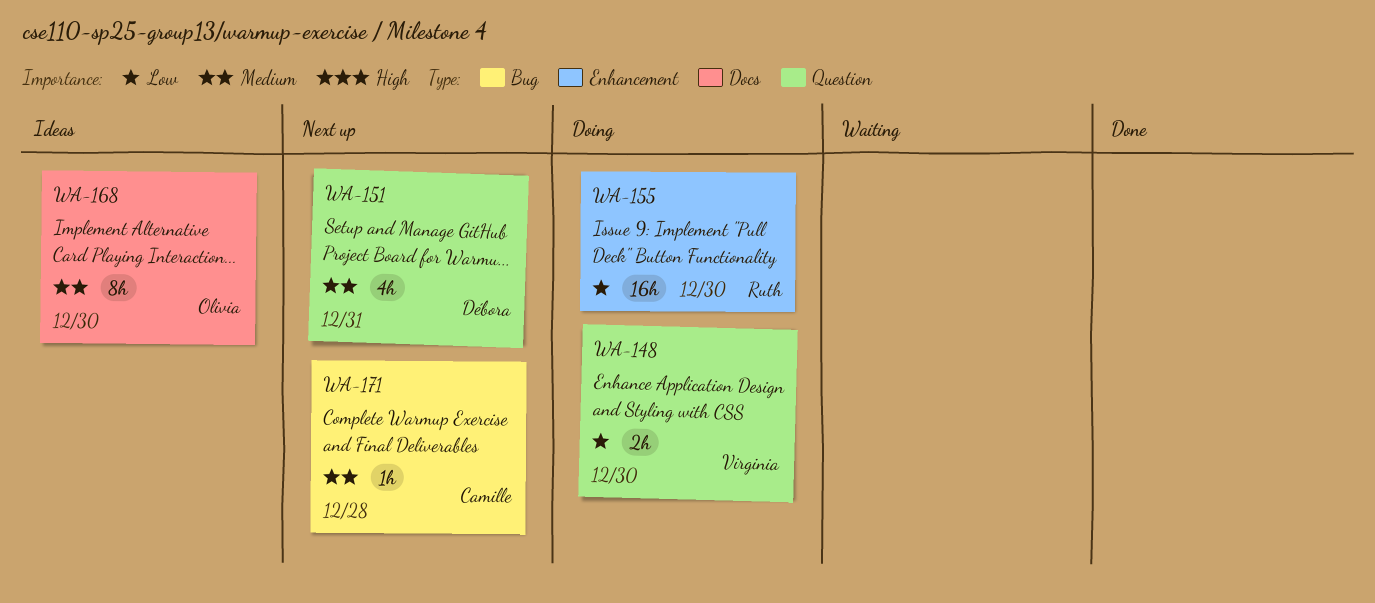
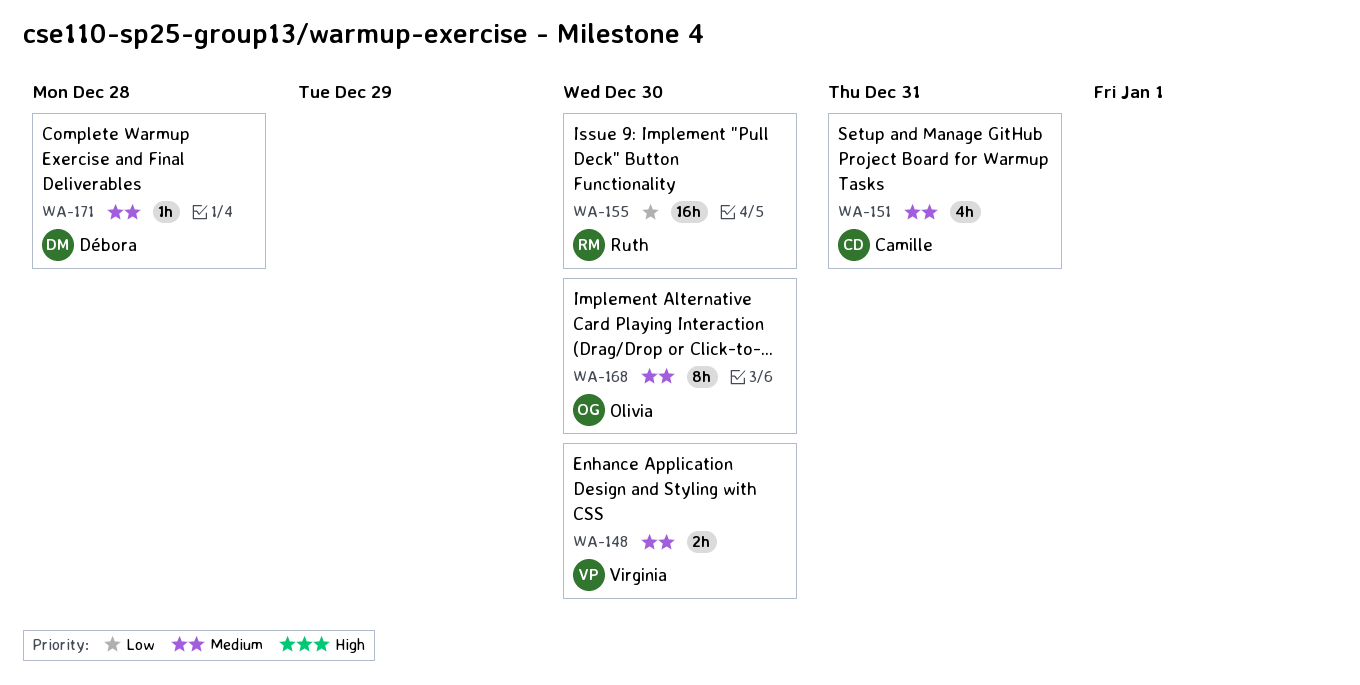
WA-148, priority: Low -> Medium
WA-151, owner: Débora -> Camille
WA-171, owner: Camille -> Débora

